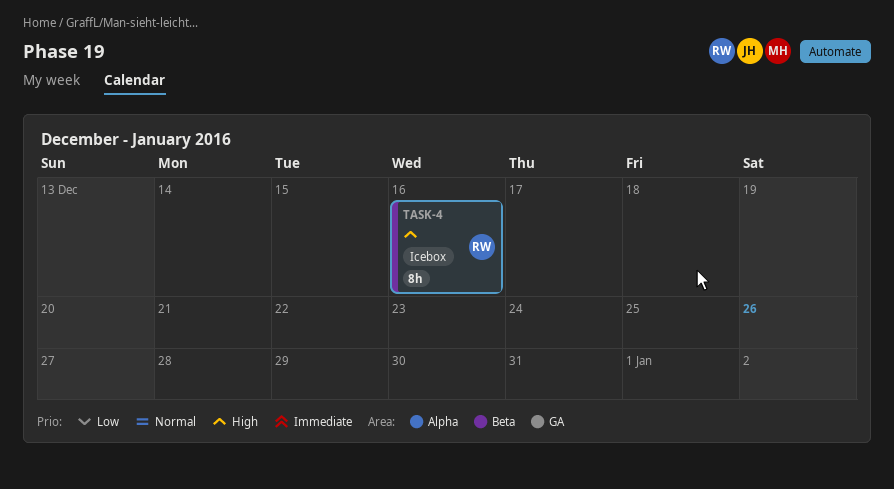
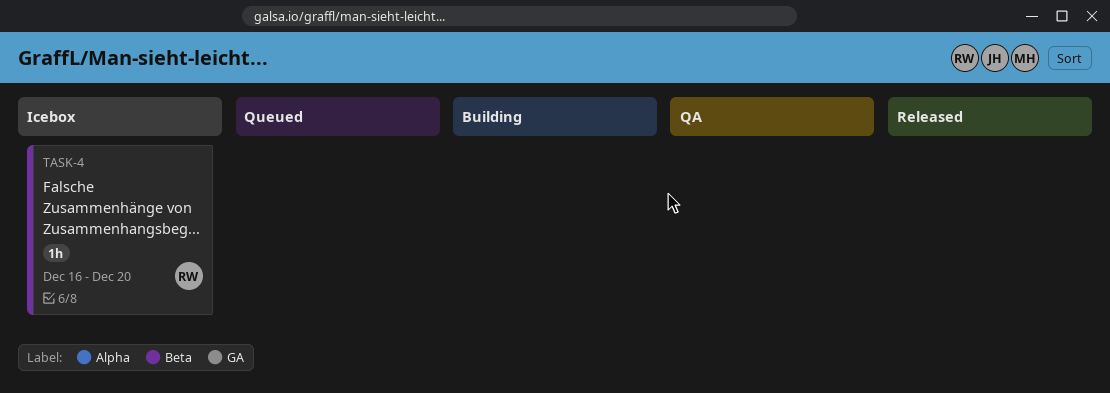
TASK-4, estimate: 8h -> 1h
TASK-4, due: Dec 16 -> Dec 20

